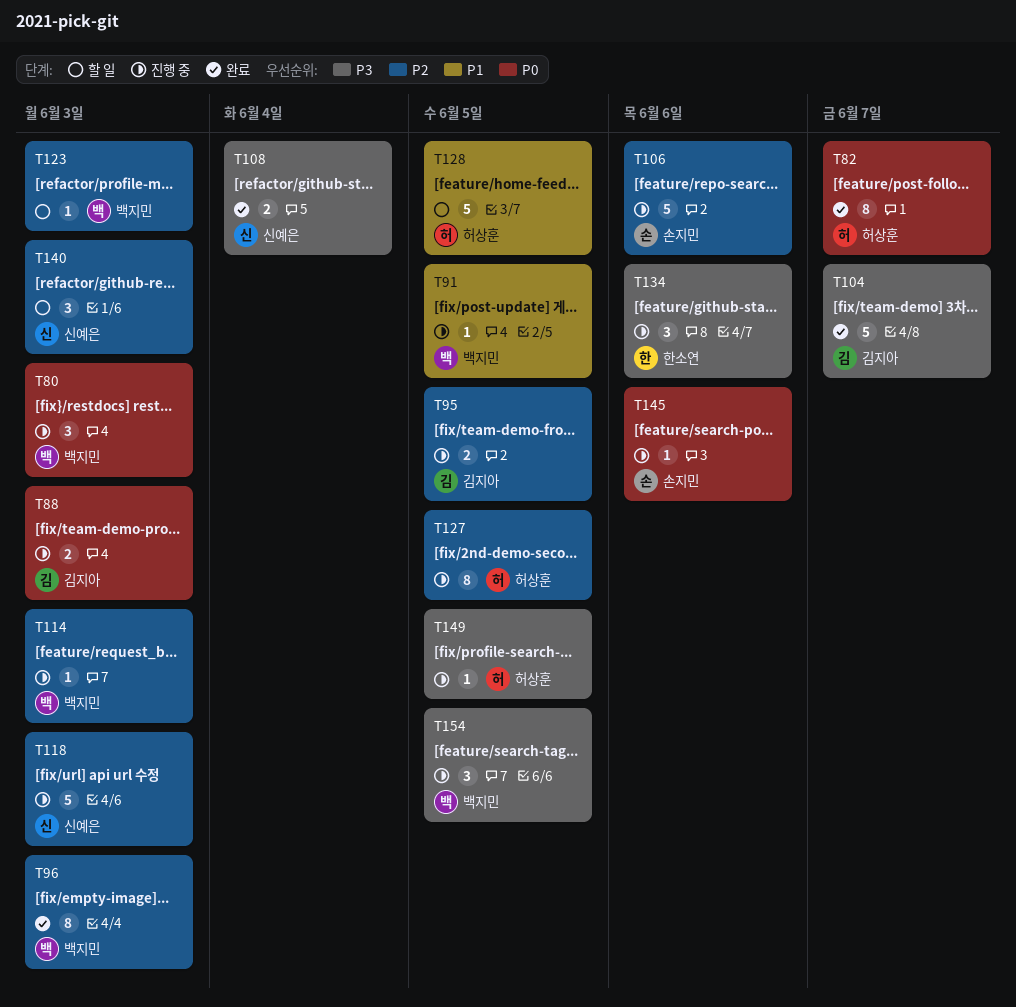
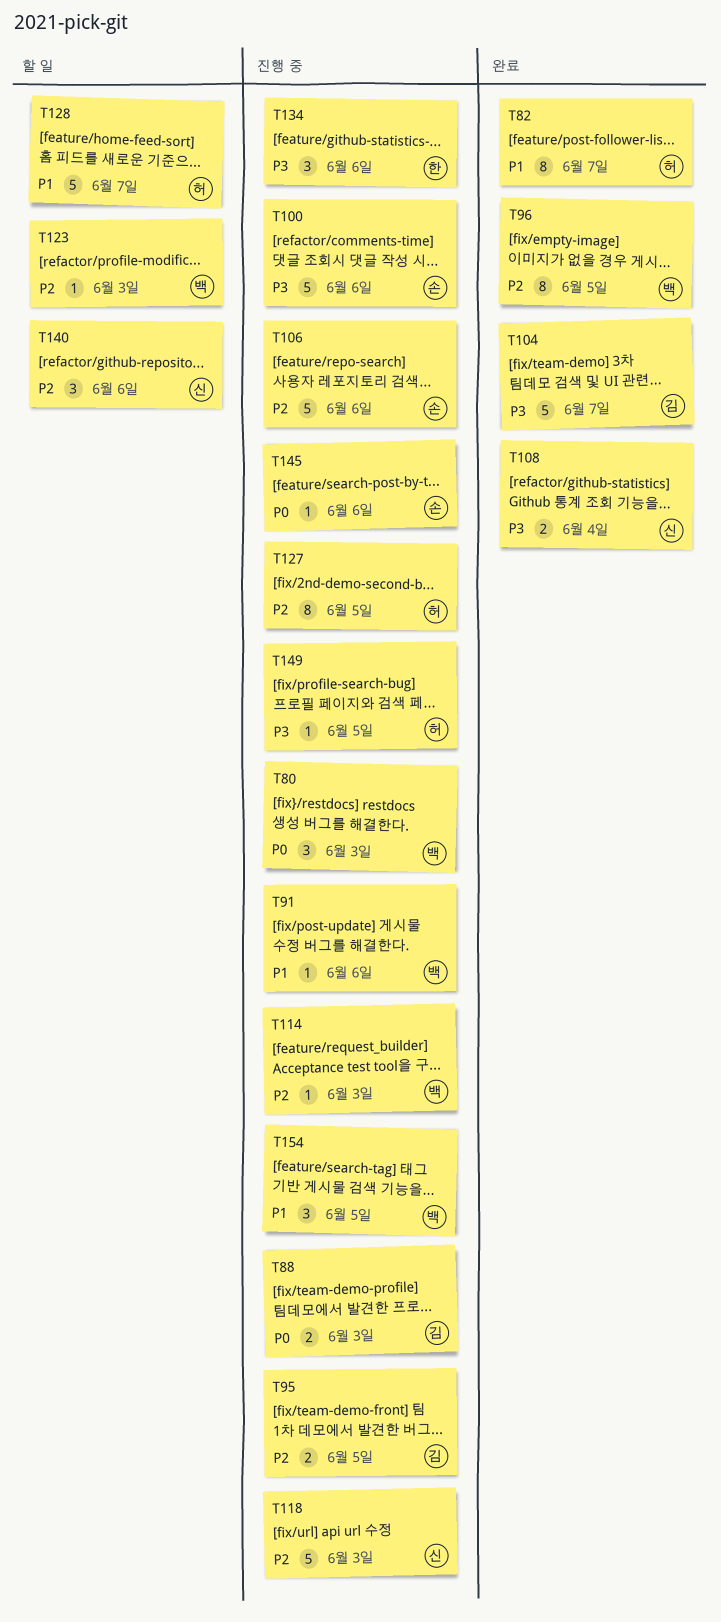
T82, priority: P0 -> P1
T91, due: Jun 5 -> Jun 6
T96, due: Jun 3 -> Jun 5
T100: none -> present
T128, due: Jun 5 -> Jun 7
T140, due: Jun 3 -> Jun 6
T154, priority: P3 -> P1

